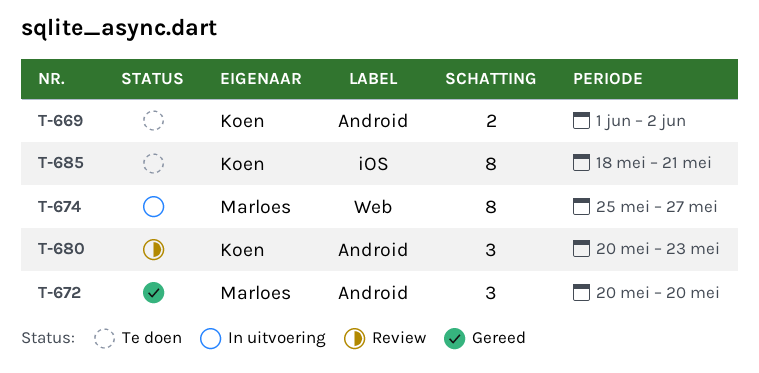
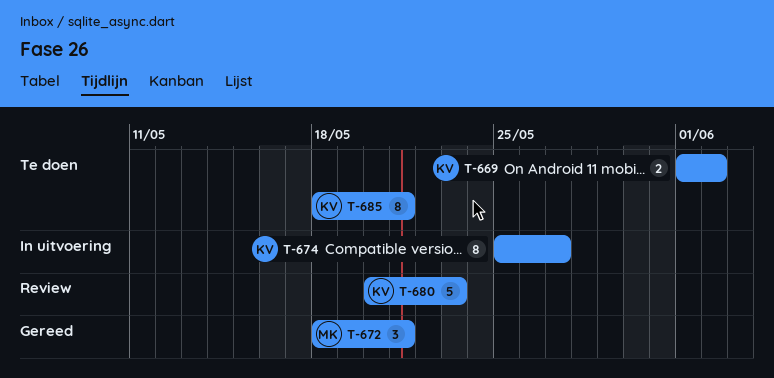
T-672, start: May 20 -> May 18
T-672, due: May 20 -> May 21
T-674, owner: Marloes -> Koen
T-680, estimate: 3 -> 5

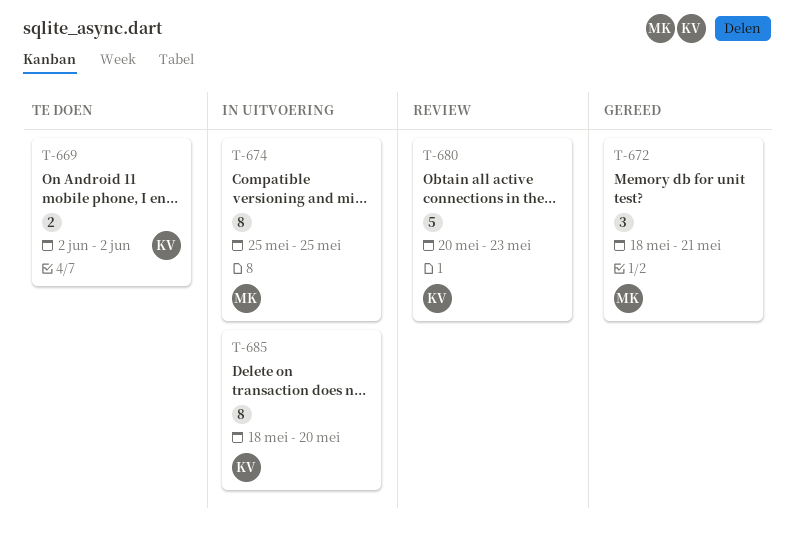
T-669, start: Jun 1 -> Jun 2
T-674, owner: KV -> MK
T-674, due: May 27 -> May 25
T-685, status: Te doen -> In uitvoering
T-685, due: May 21 -> May 20

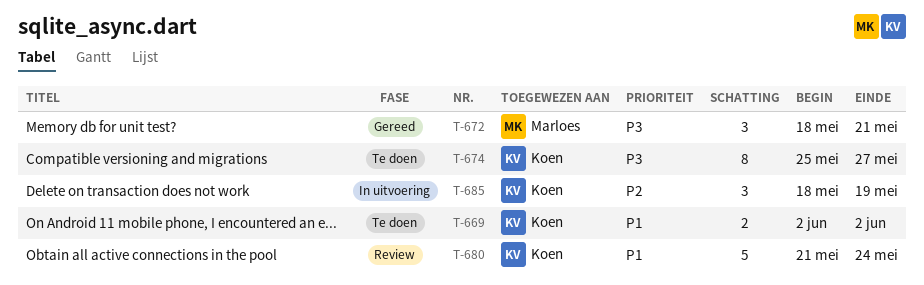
T-674, status: In uitvoering -> Te doen
T-674, owner: Marloes -> Koen
T-674, due: May 25 -> May 27
T-680, start: May 20 -> May 21
T-680, due: May 23 -> May 24
T-685, estimate: 8 -> 3
T-685, due: May 20 -> May 19

